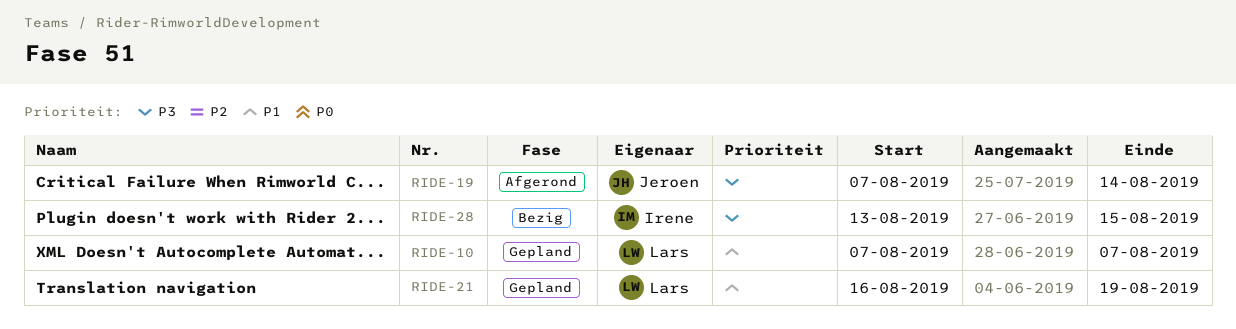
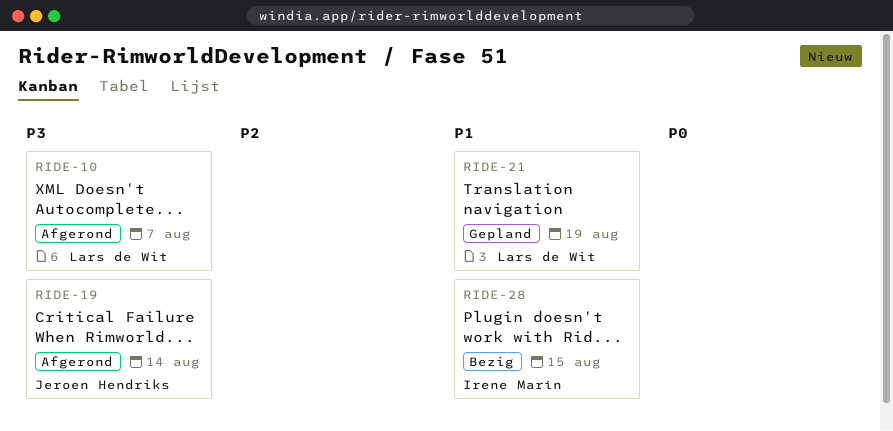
RIDE-10, status: Gepland -> Afgerond
RIDE-10, priority: P1 -> P3
RIDE-28, priority: P3 -> P1

